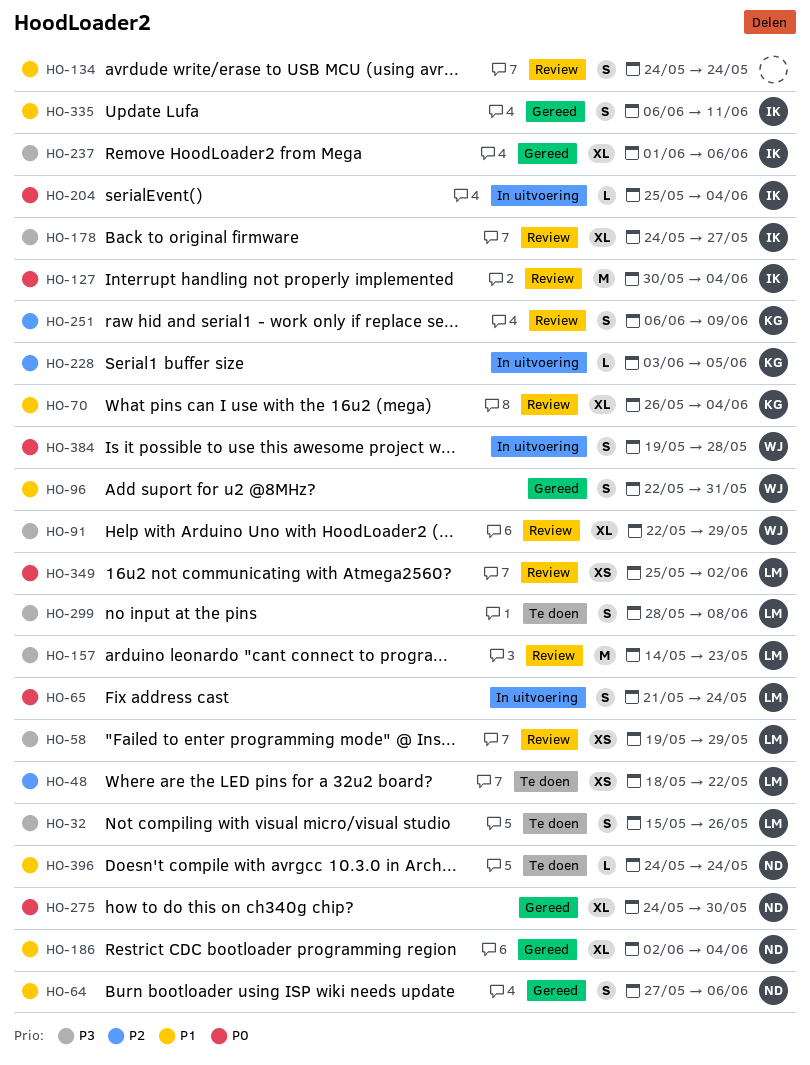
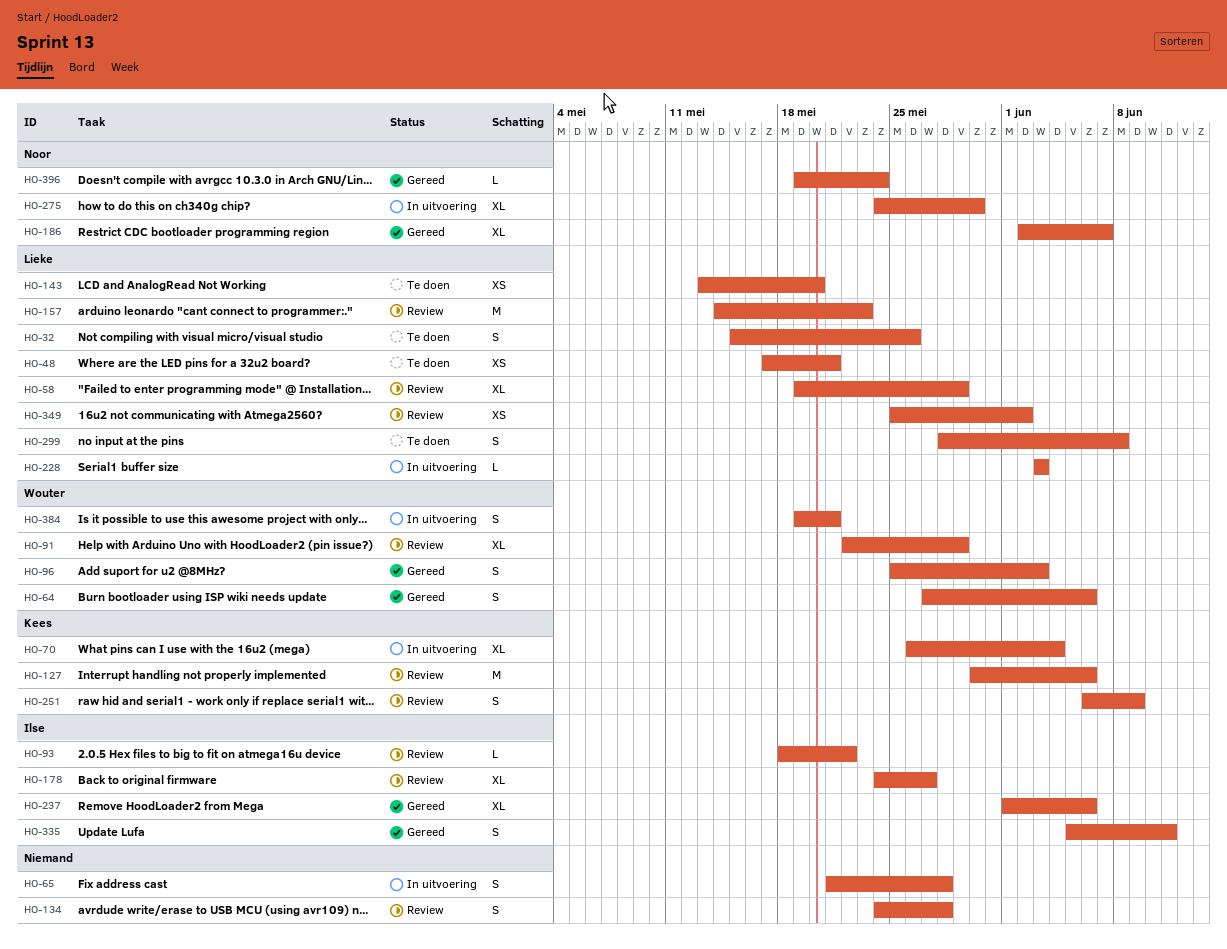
HO-48, start: May 18 -> May 17
HO-48, due: May 22 -> May 21
HO-58, estimate: XS -> XL
HO-64, owner: Noor -> Wouter
HO-65, owner: Lieke -> none
HO-65, due: May 24 -> May 28
HO-70, status: Review -> In uitvoering
HO-93: none -> present
HO-96, start: May 22 -> May 25
HO-96, due: May 31 -> Jun 3
HO-127, owner: Ilse -> Kees
HO-127, due: Jun 4 -> Jun 6
HO-134, due: May 24 -> May 28
HO-143: none -> present
HO-186, due: Jun 4 -> Jun 7
HO-204: present -> none
HO-228, owner: Kees -> Lieke
HO-228, due: Jun 5 -> Jun 3
HO-275, status: Gereed -> In uitvoering
HO-335, start: Jun 6 -> Jun 5
HO-384, due: May 28 -> May 21
HO-396, status: Te doen -> Gereed
HO-396, start: May 24 -> May 19

